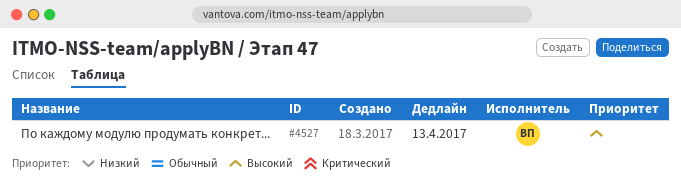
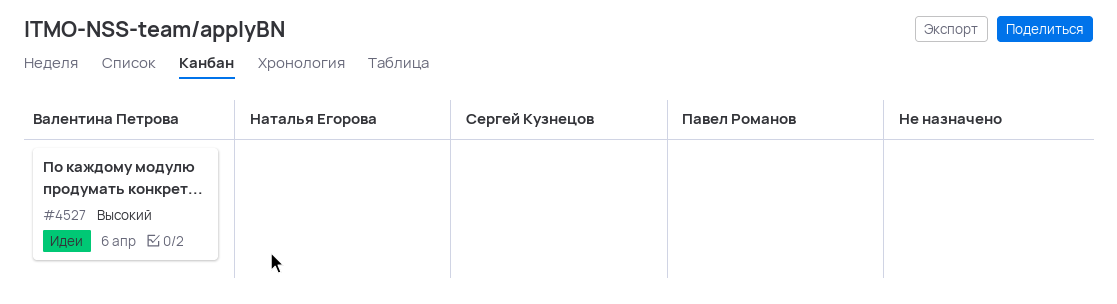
#4527, due: Apr 13 -> Apr 6

